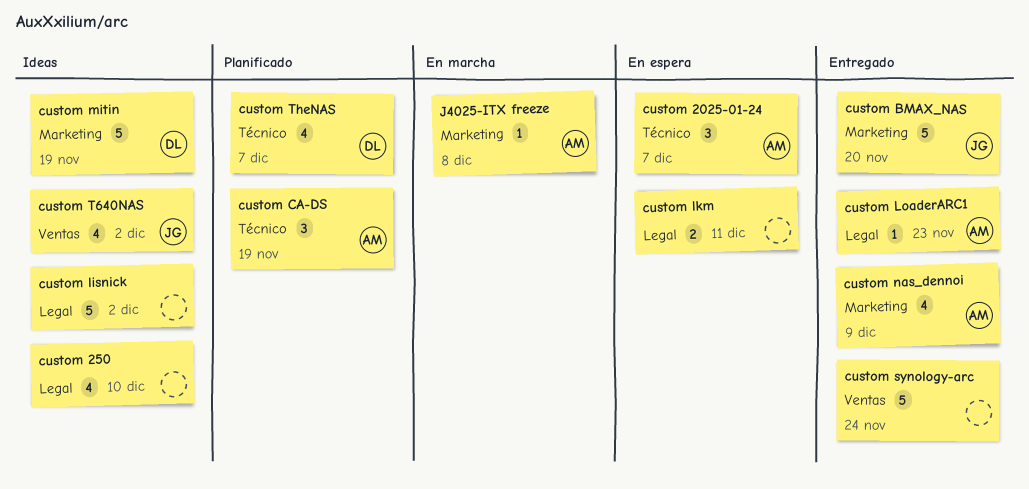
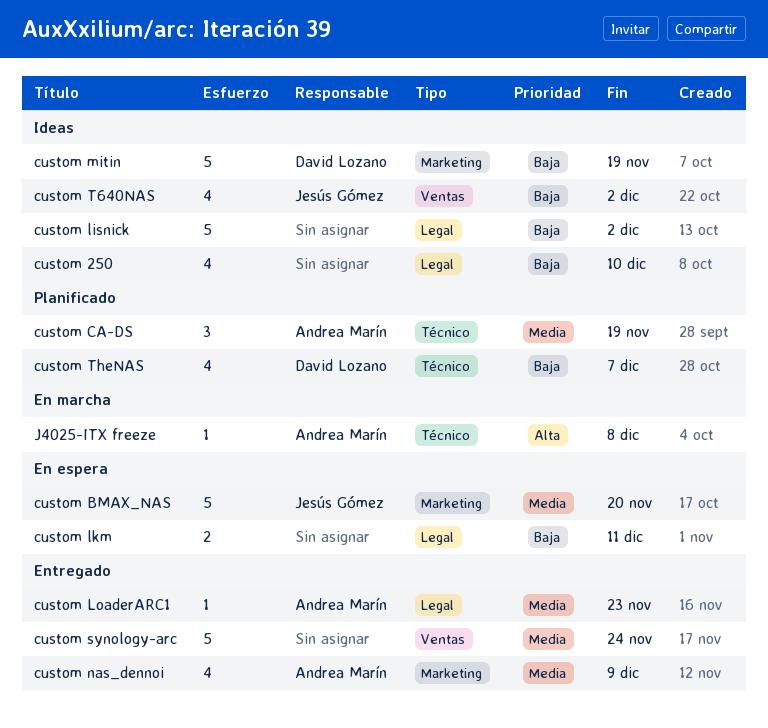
custom 2025-01-24: present -> none
custom BMAX_NAS, status: Entregado -> En espera
J4025-ITX freeze, label: Marketing -> Técnico

